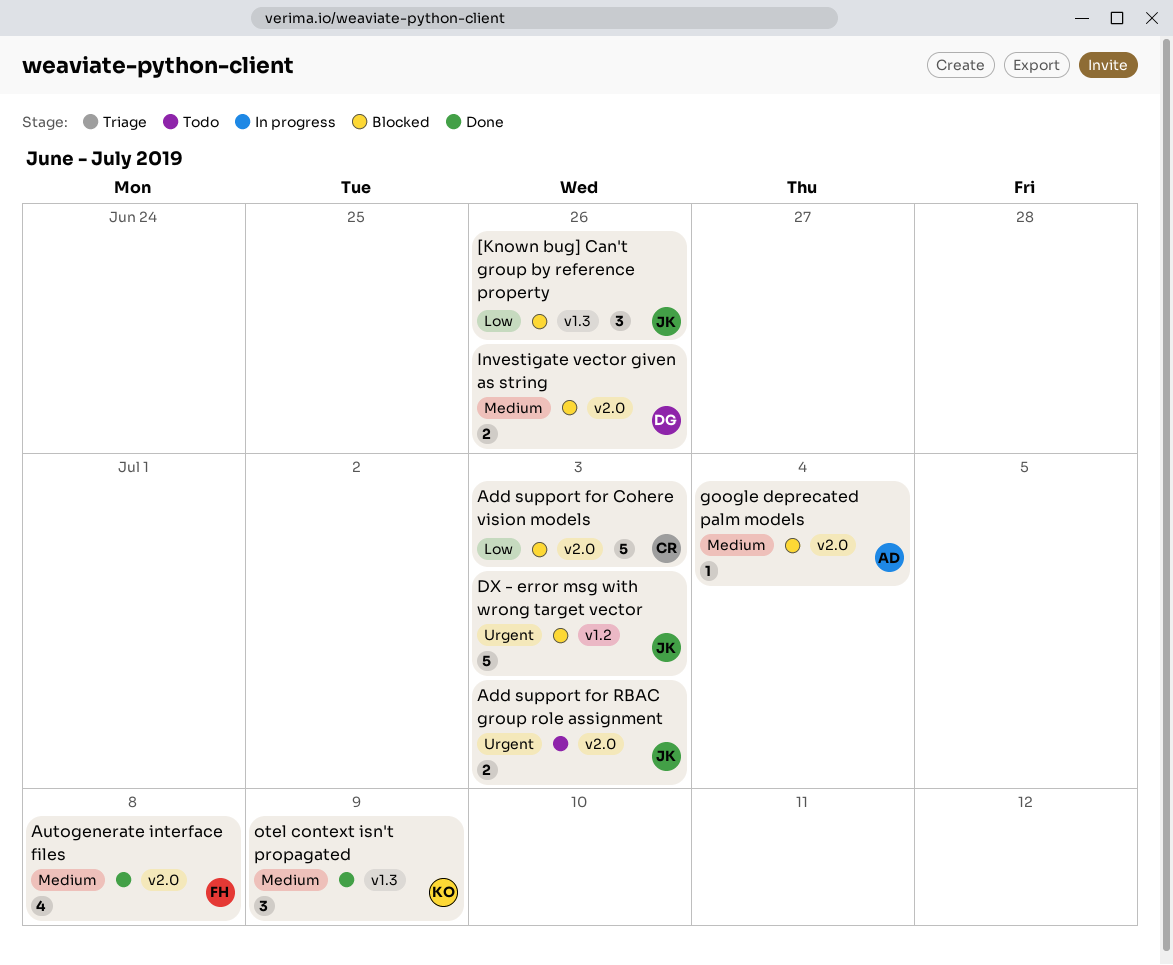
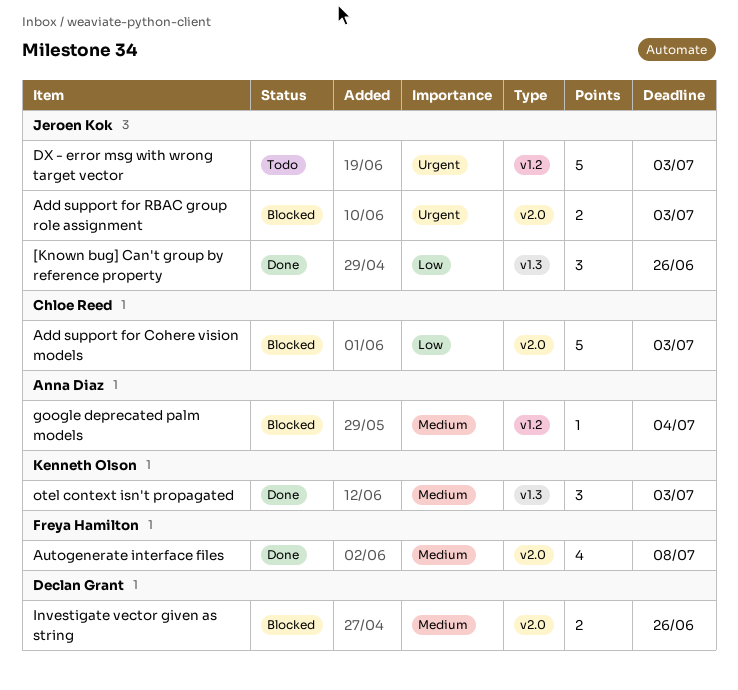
[Known bug] Can't group by reference property, status: Blocked -> Done
Add support for RBAC group role assignment, status: Todo -> Blocked
DX - error msg with wrong target vector, status: Blocked -> Todo
google deprecated palm models, label: v2.0 -> v1.2
otel context isn't propagated, due: Jul 9 -> Jul 3

